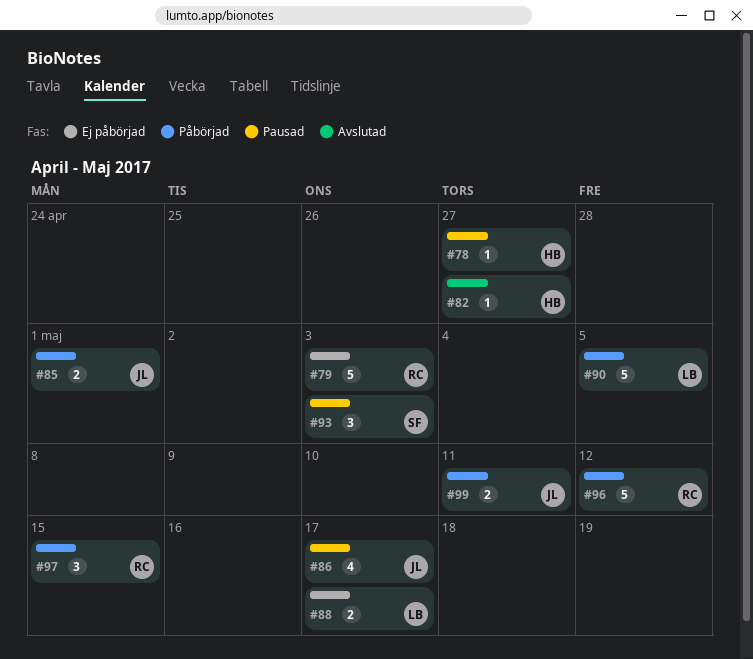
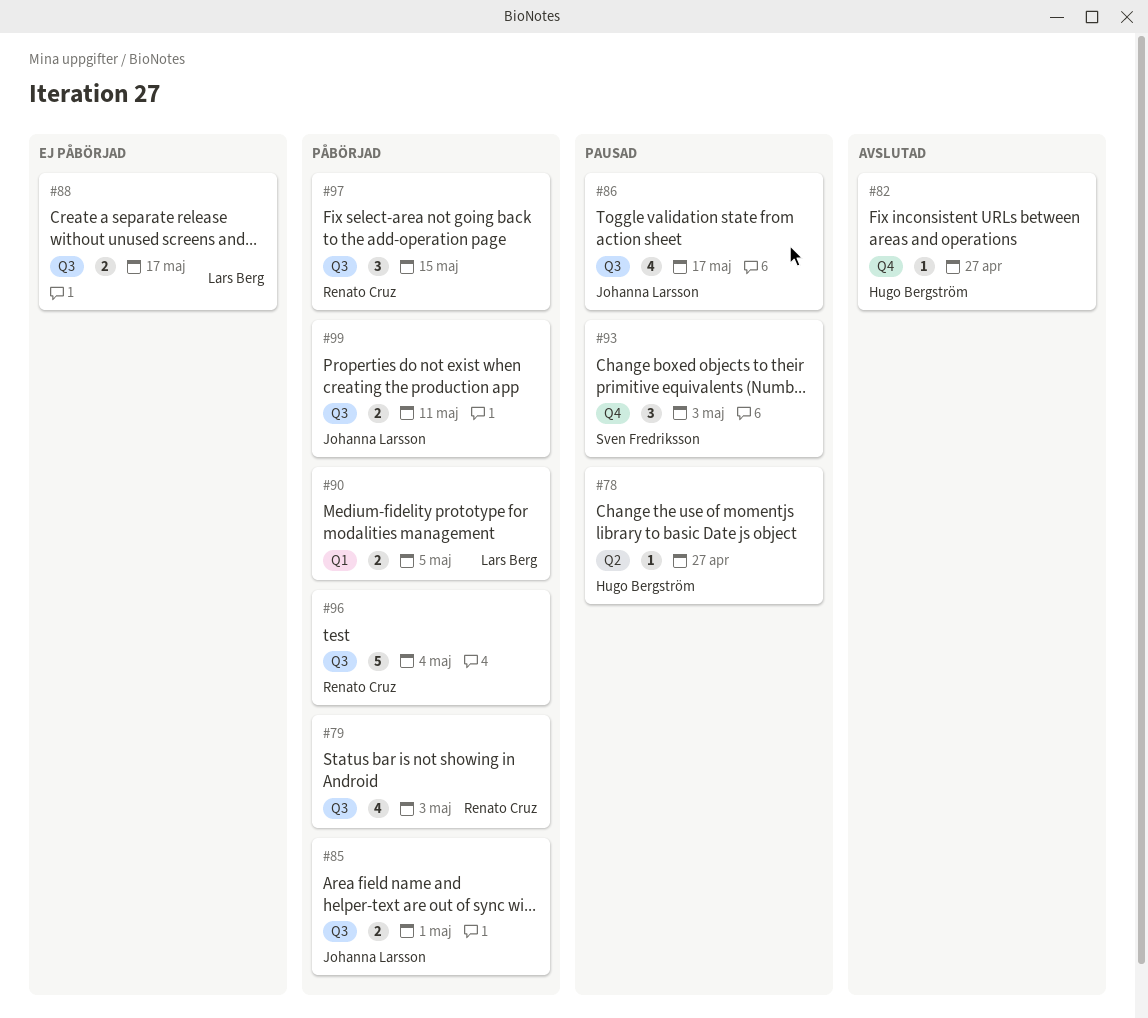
#79, status: Ej påbörjad -> Påbörjad
#79, estimate: 5 -> 4
#90, estimate: 5 -> 2
#96, due: May 12 -> May 4

